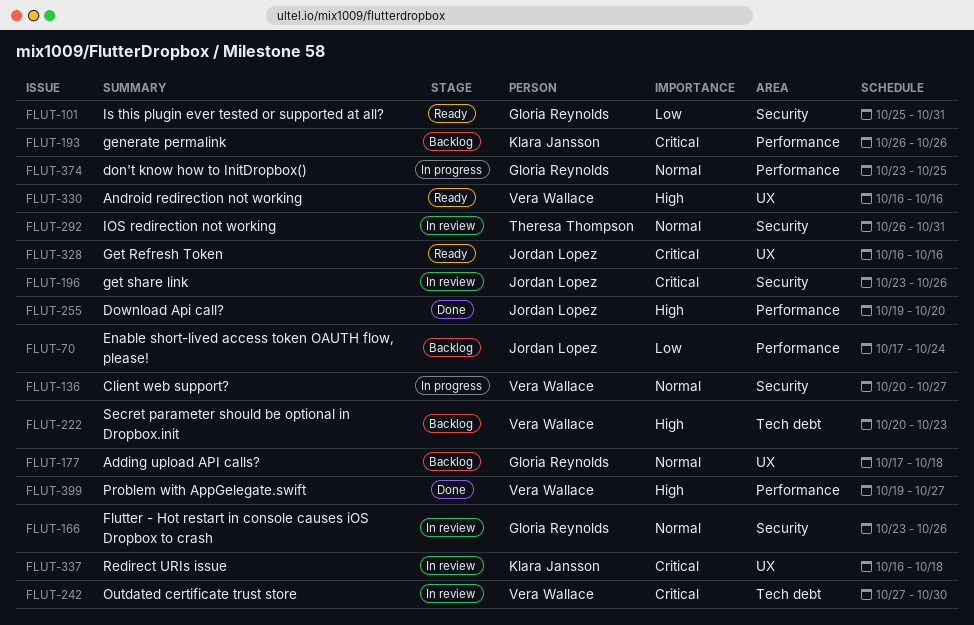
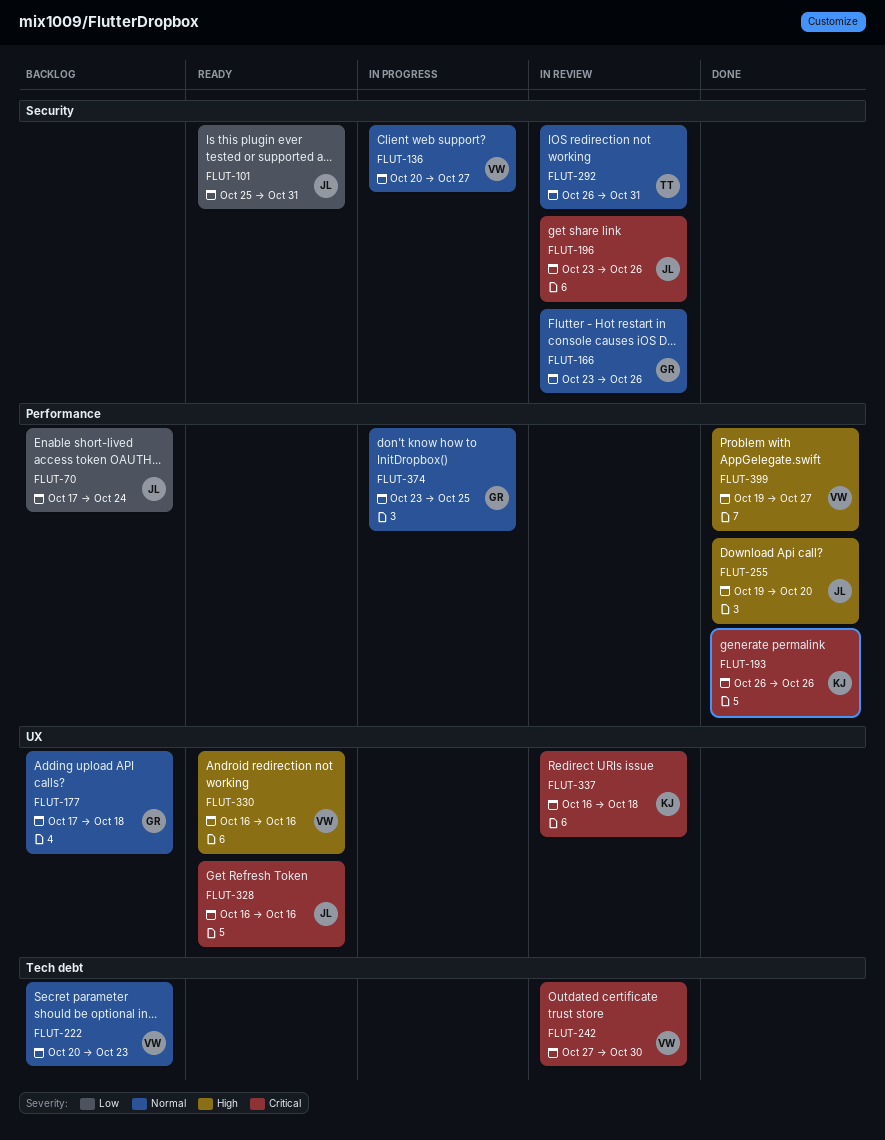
FLUT-101, owner: Gloria Reynolds -> Jordan Lopez
FLUT-193, status: Backlog -> Done
FLUT-222, priority: High -> Normal

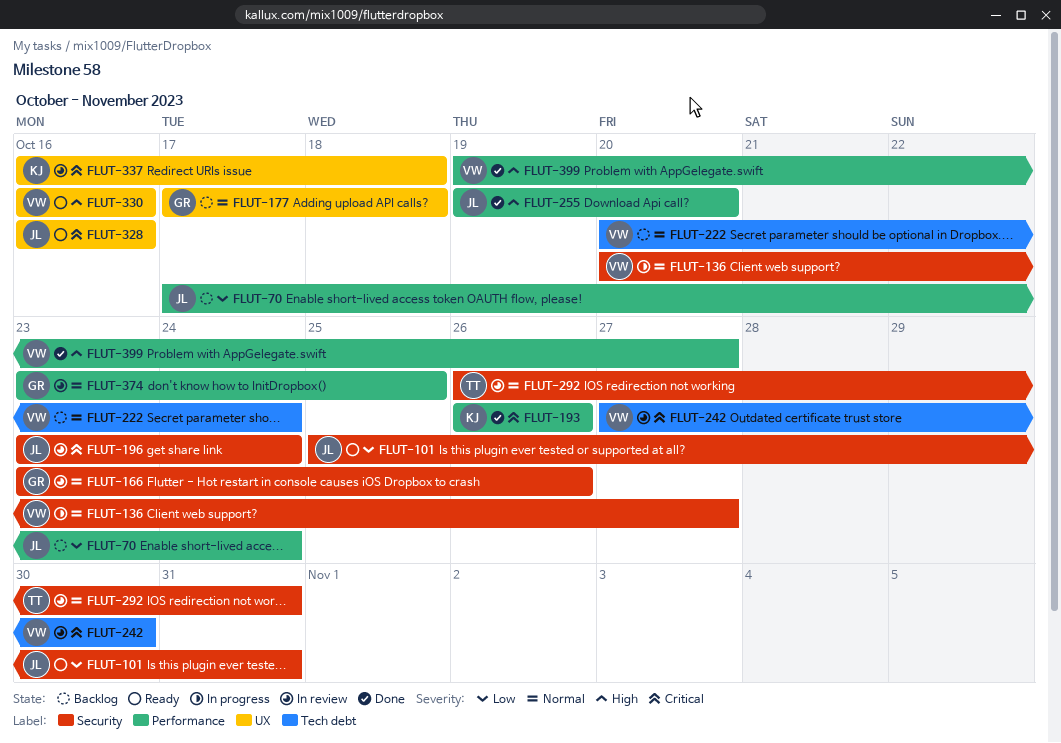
FLUT-196, due: Oct 26 -> Oct 24
FLUT-222, due: Oct 23 -> Oct 24
FLUT-374, status: In progress -> In review

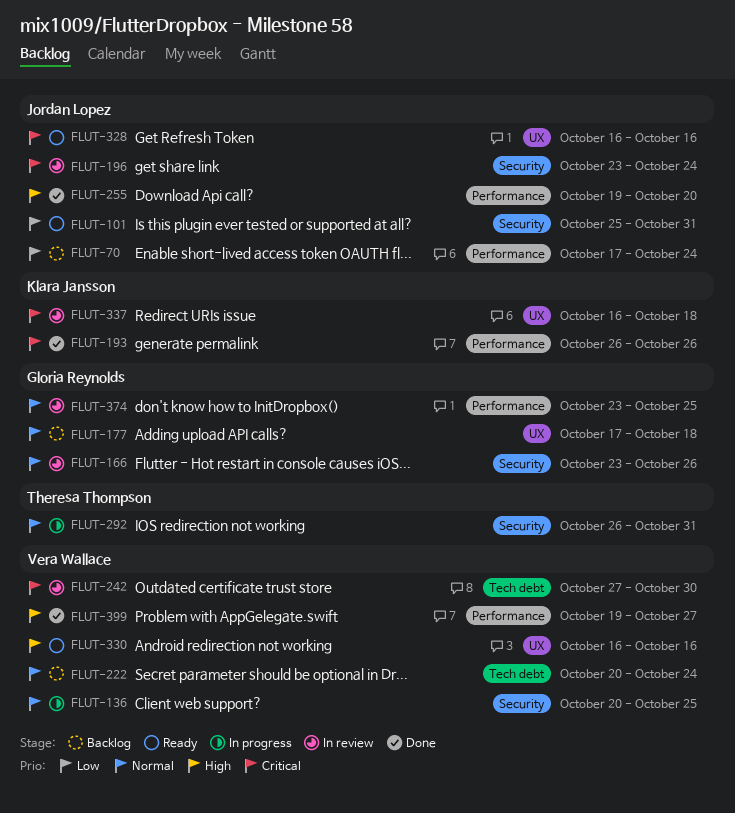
FLUT-136, due: Oct 27 -> Oct 25
FLUT-292, status: In review -> In progress

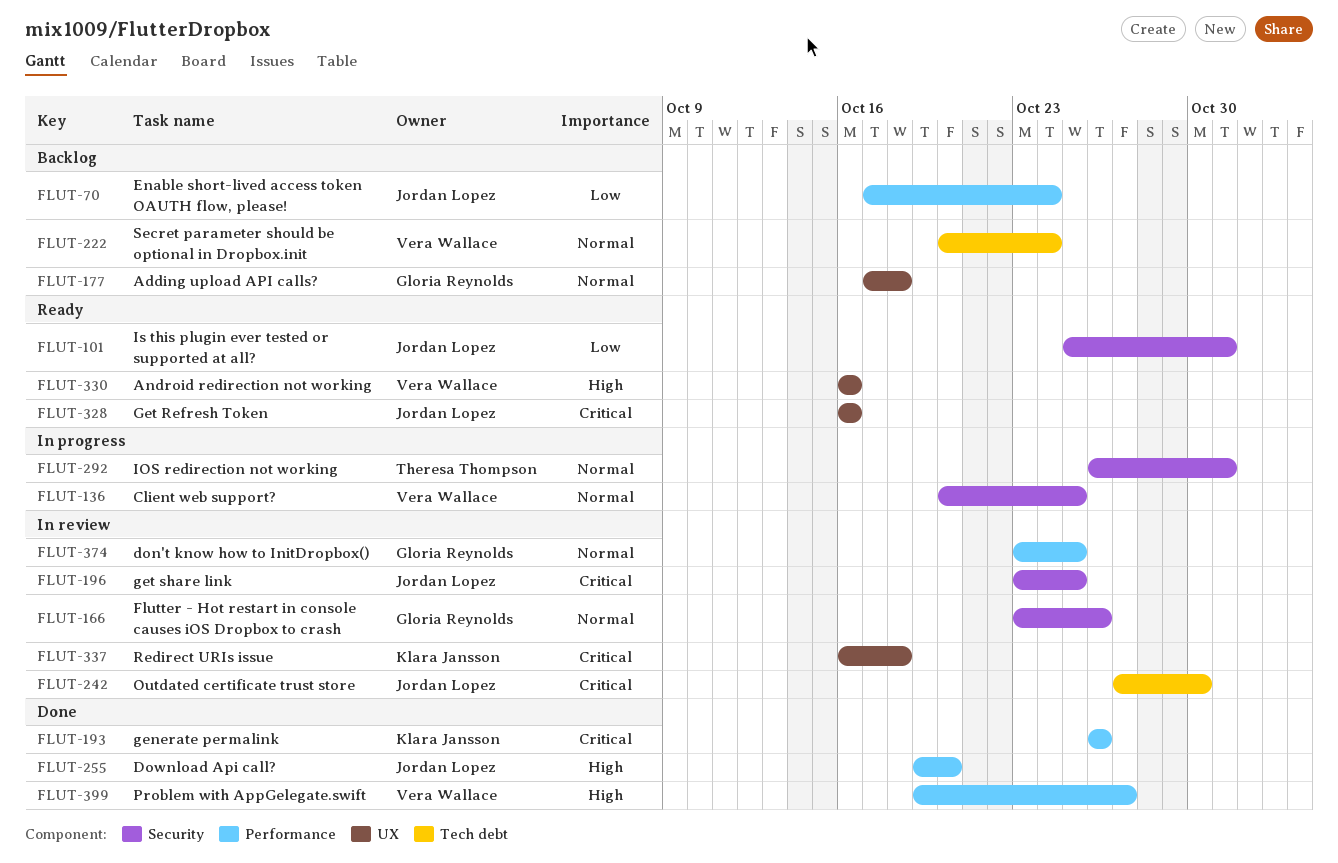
FLUT-196, due: Oct 24 -> Oct 25
FLUT-242, owner: Vera Wallace -> Jordan Lopez

